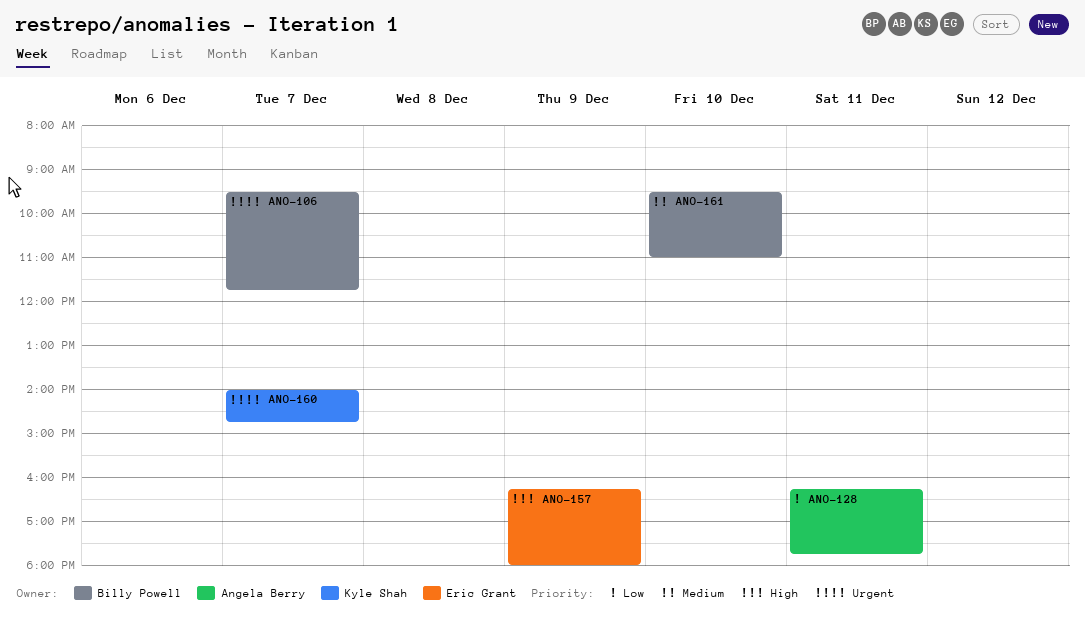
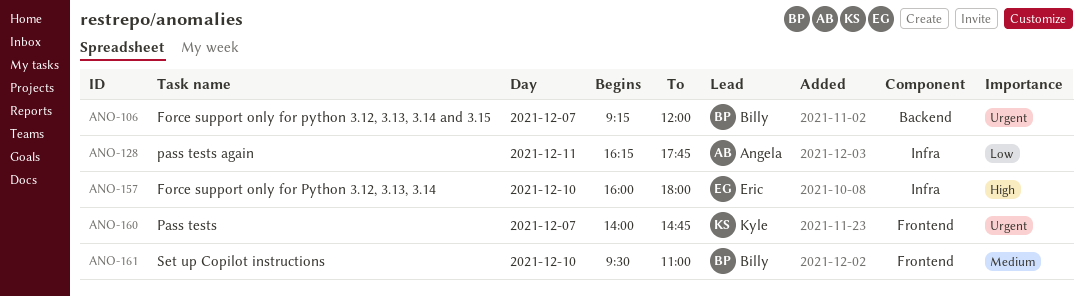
ANO-106, begins: 09:30 -> 09:15
ANO-106, ends: 11:45 -> 12:00
ANO-157, day: Dec 9 -> Dec 10
ANO-157, begins: 16:15 -> 16:00

